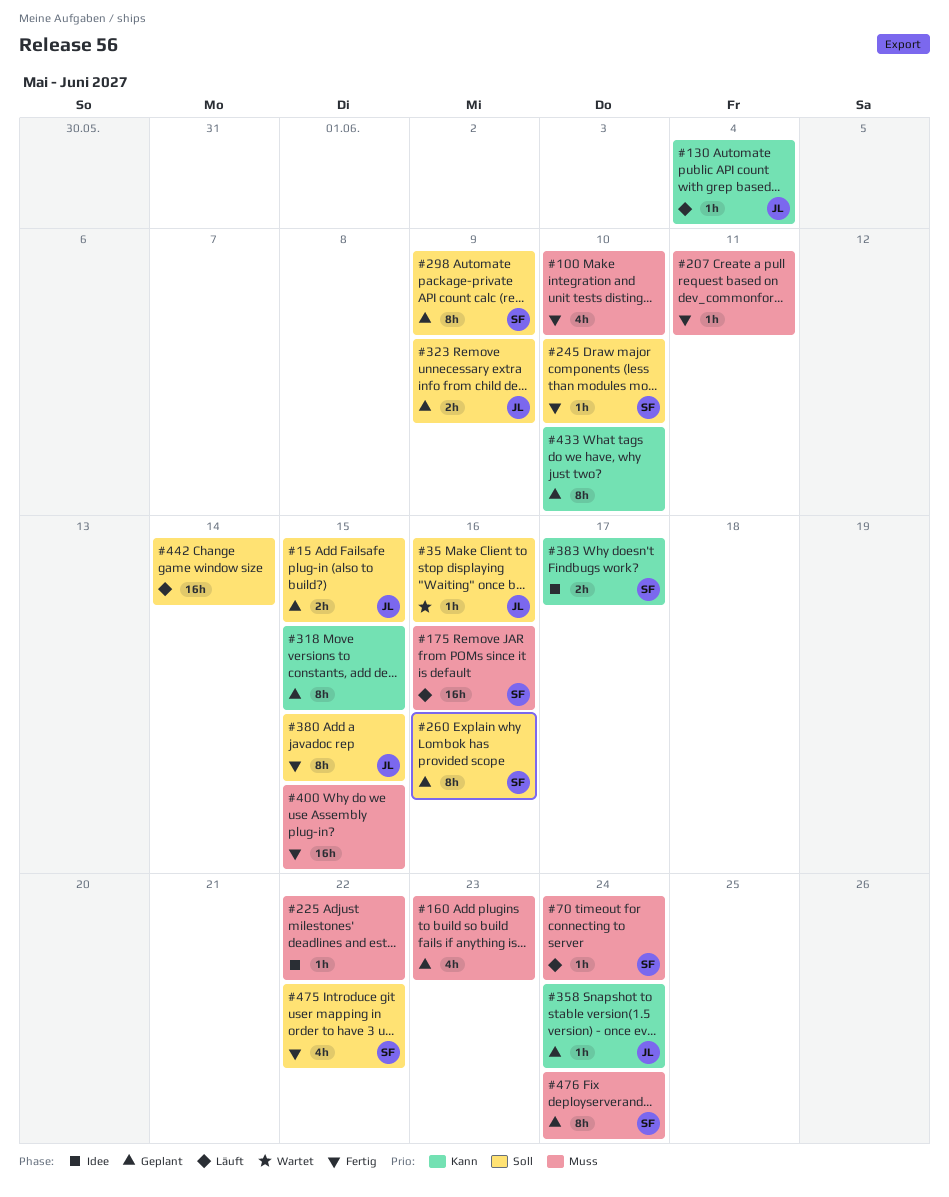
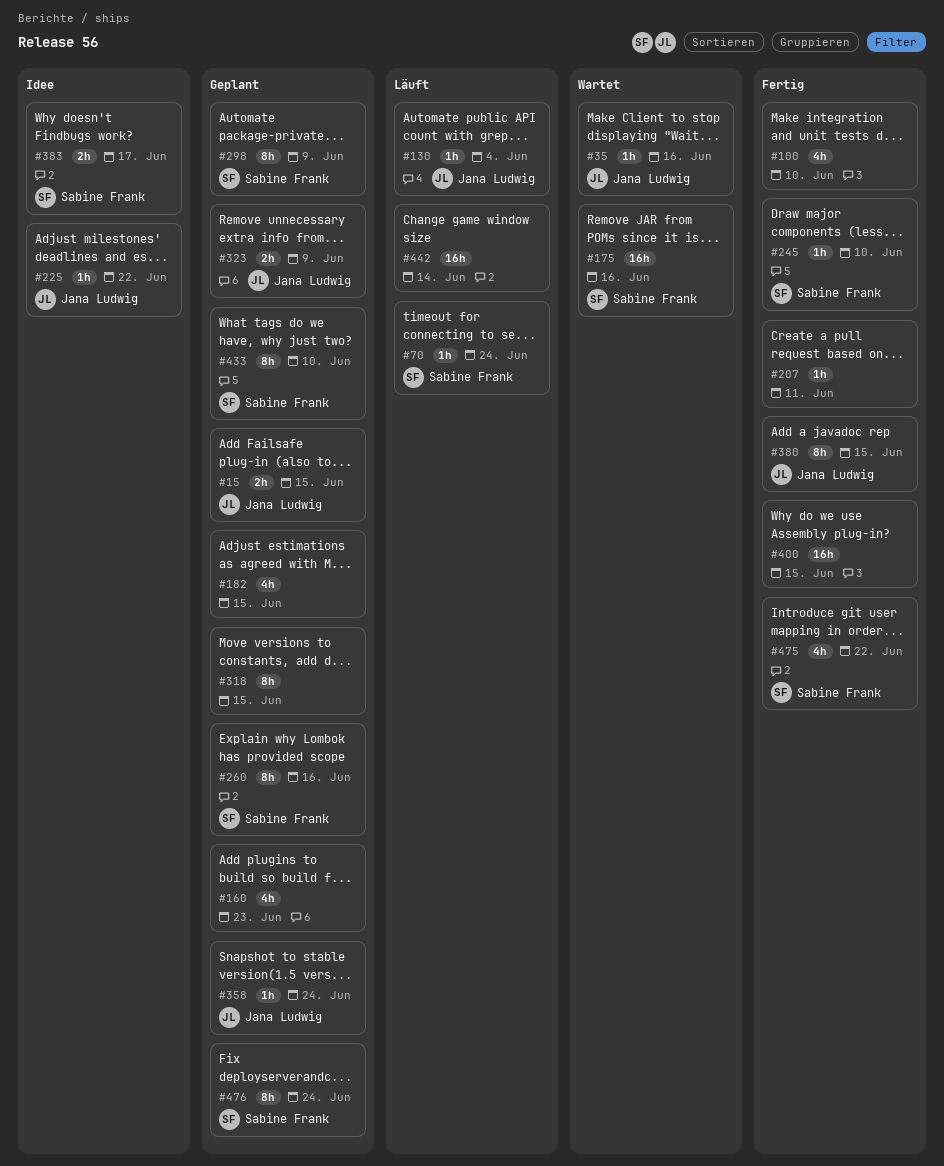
#175, status: Läuft -> Wartet
#182: none -> present
#225, owner: none -> Jana Ludwig
#433, owner: none -> Sabine Frank

